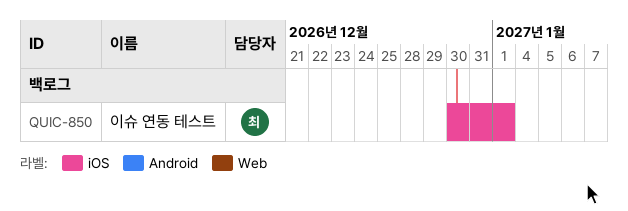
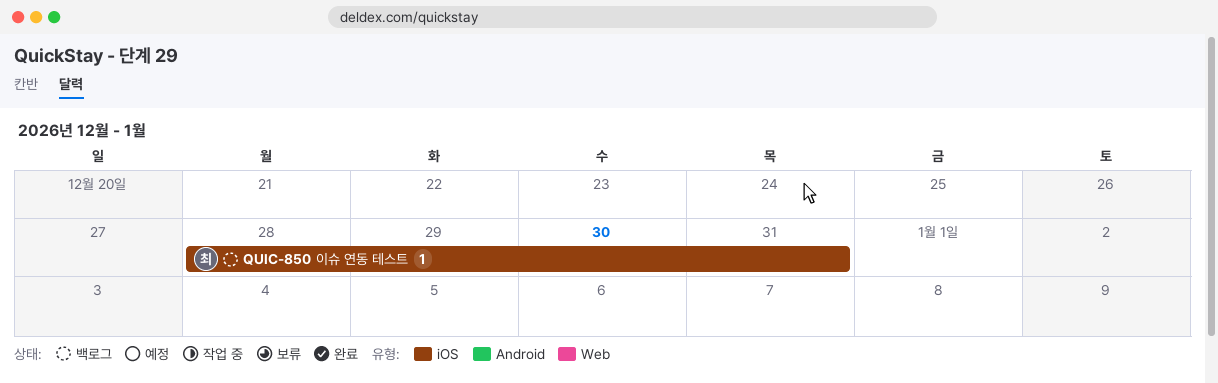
QUIC-850, start: Dec 30 -> Dec 28
QUIC-850, due: Jan 1 -> Dec 31

